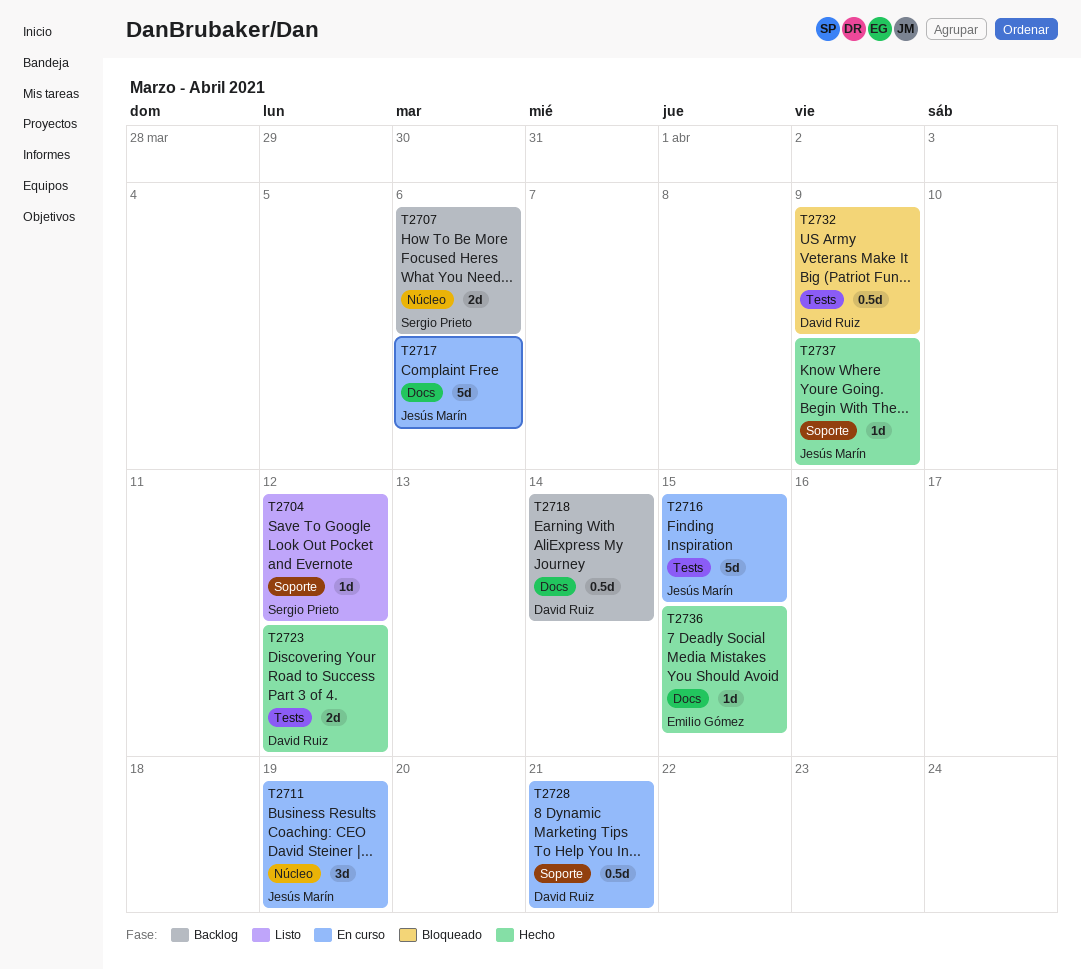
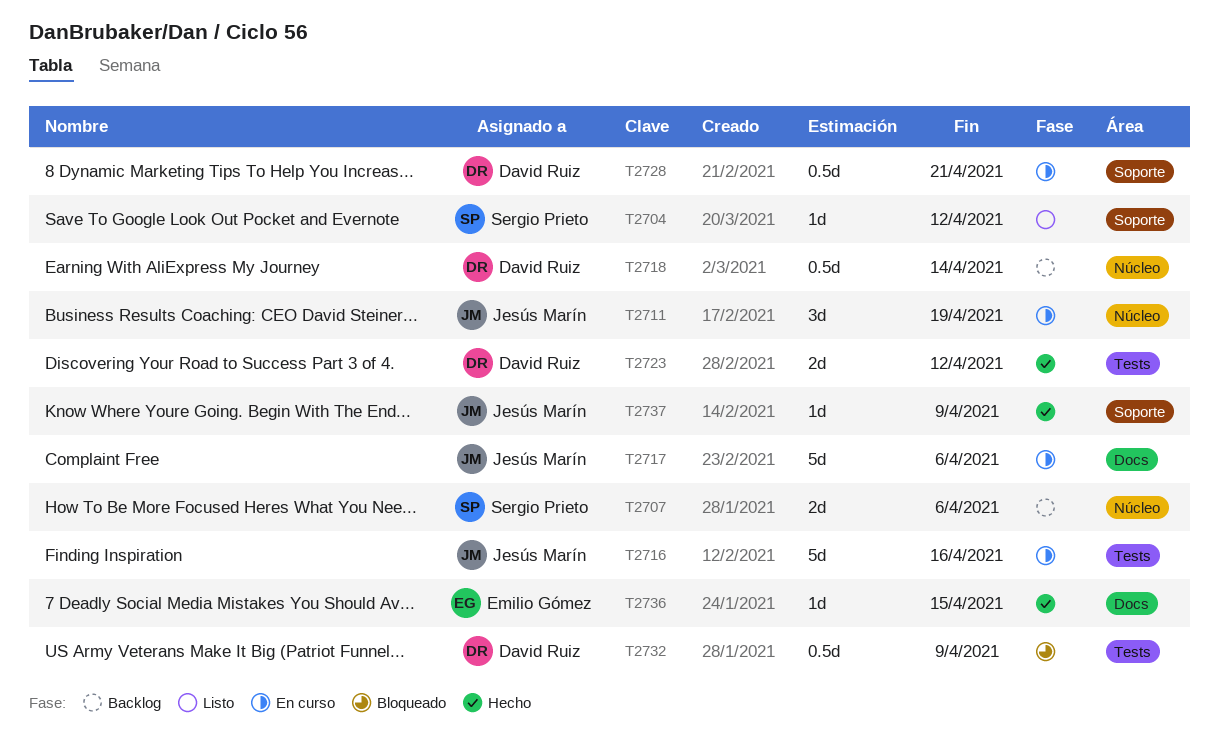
T2716, due: Apr 15 -> Apr 16
T2718, label: Docs -> Núcleo

